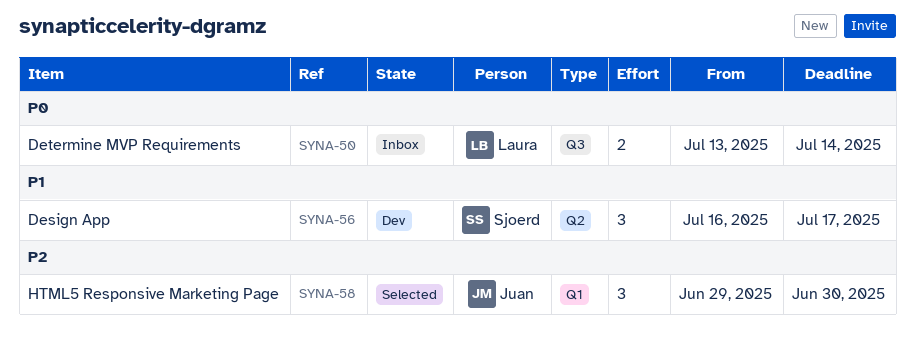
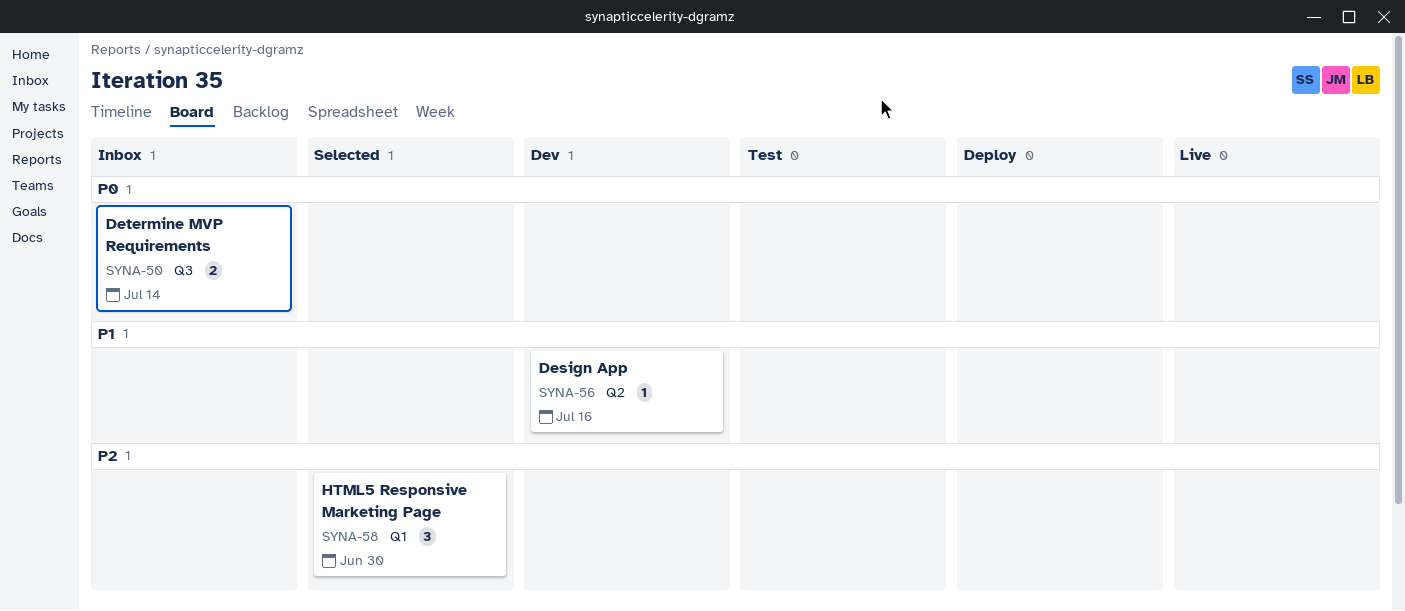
SYNA-56, estimate: 3 -> 1
SYNA-56, due: Jul 17 -> Jul 16

